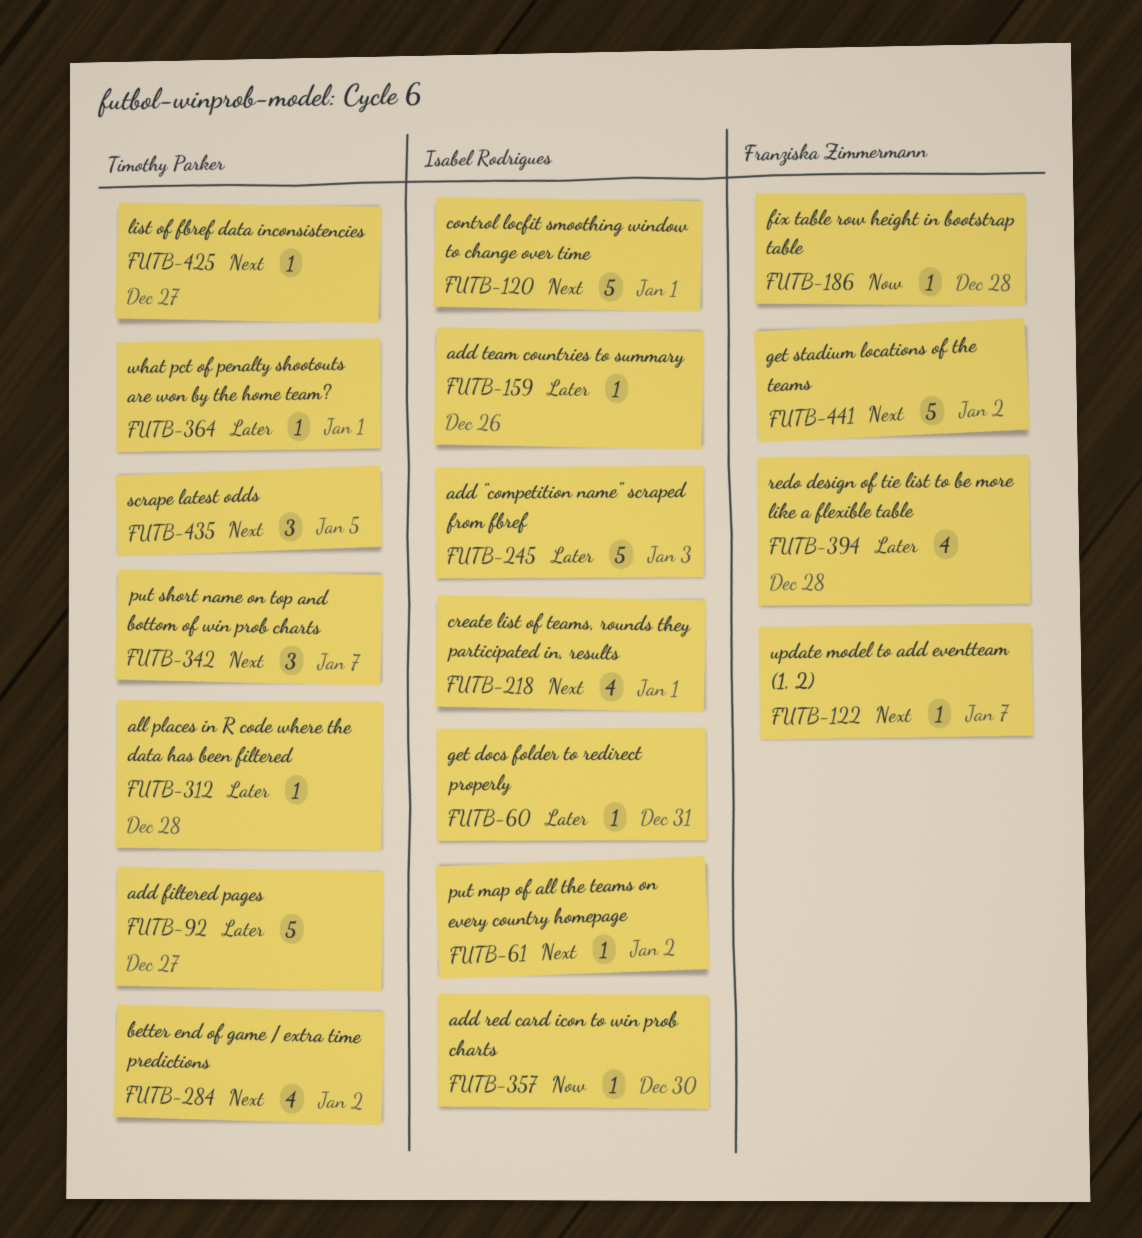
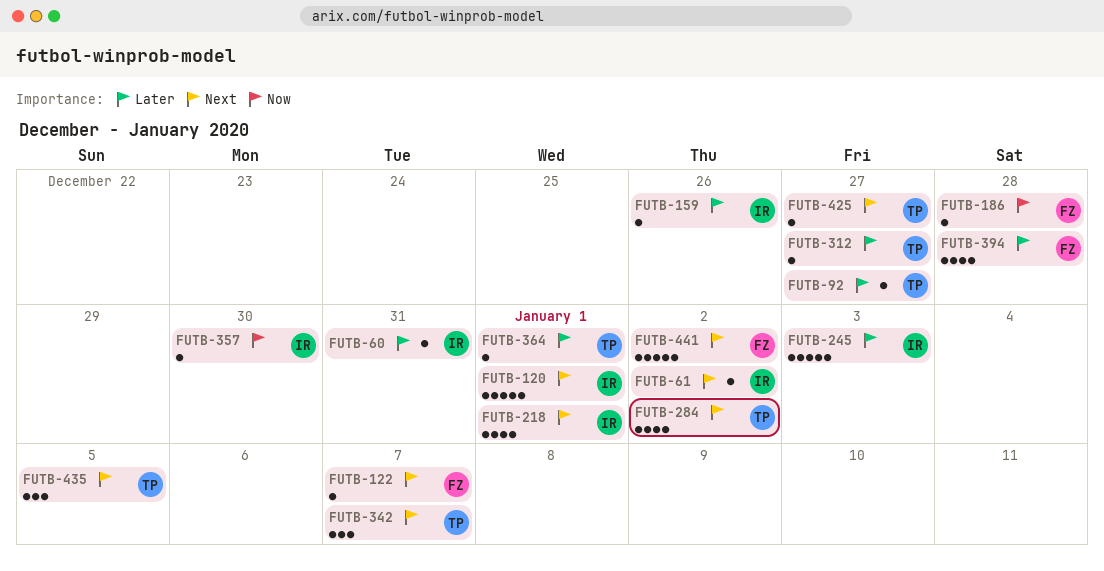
FUTB-92, estimate: 5 -> 1
FUTB-312, due: Dec 28 -> Dec 27

